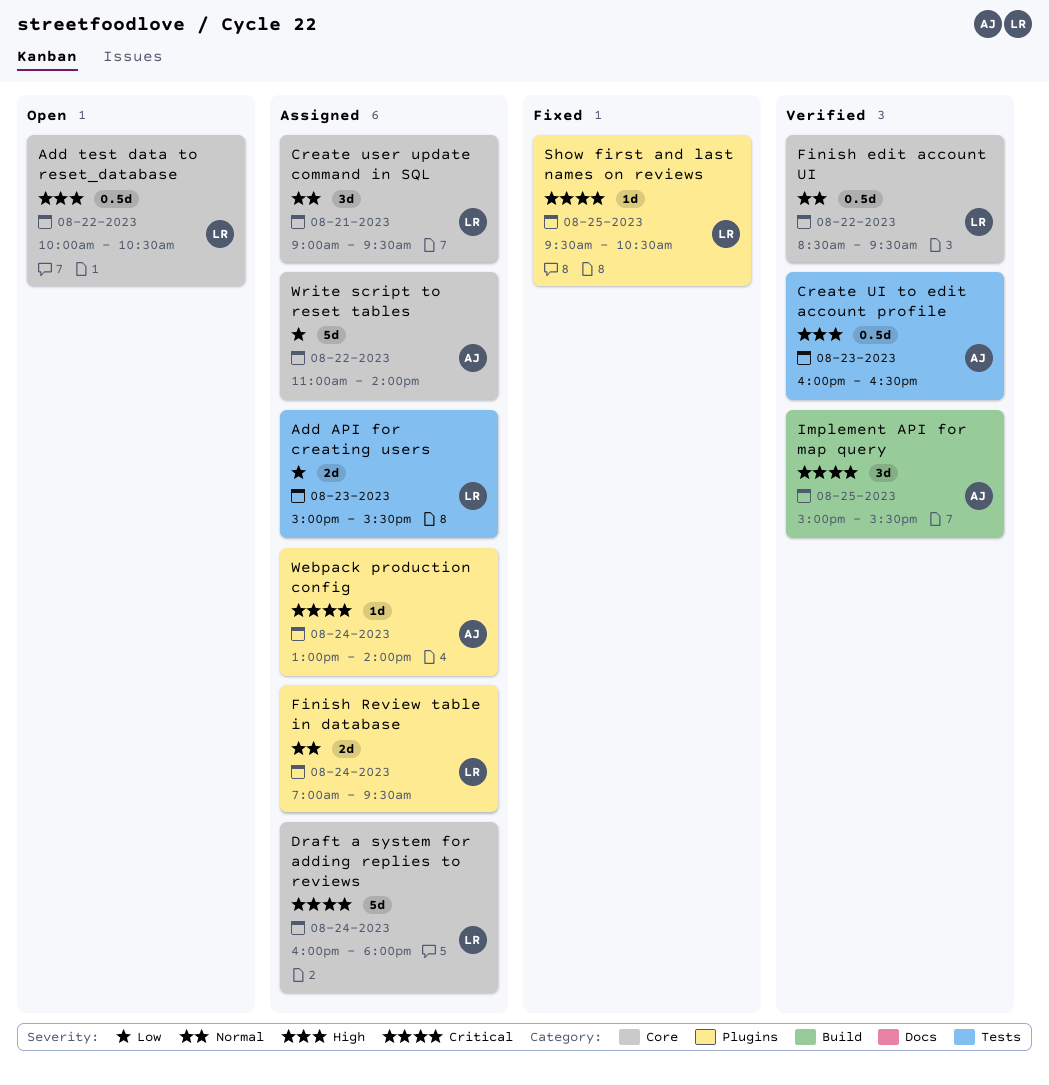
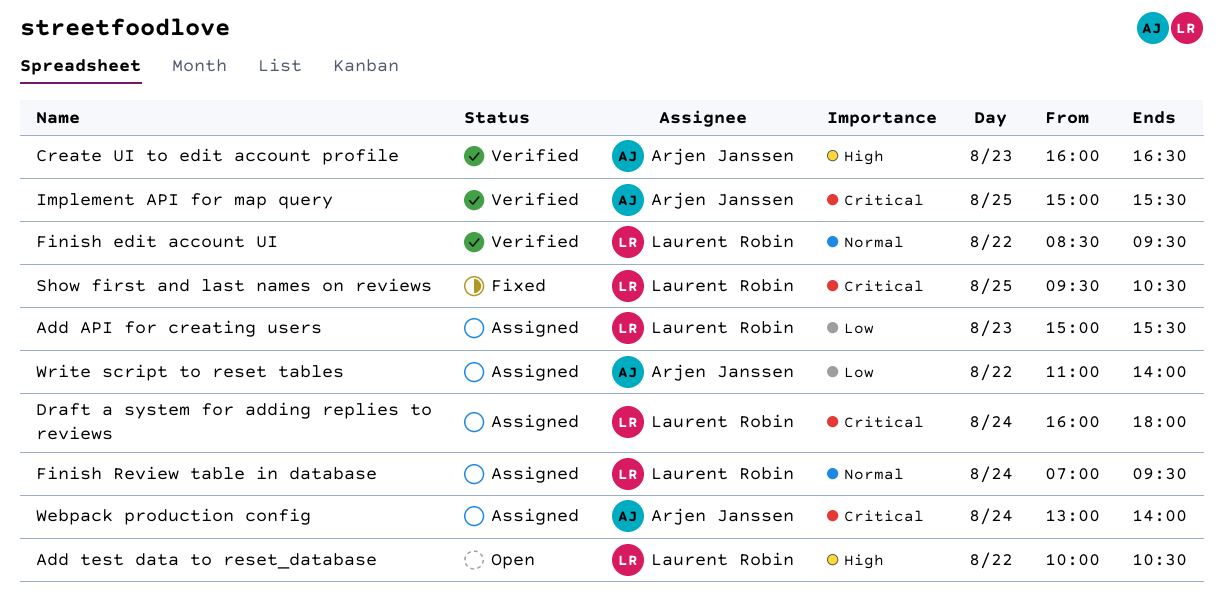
Create user update command in SQL: present -> none

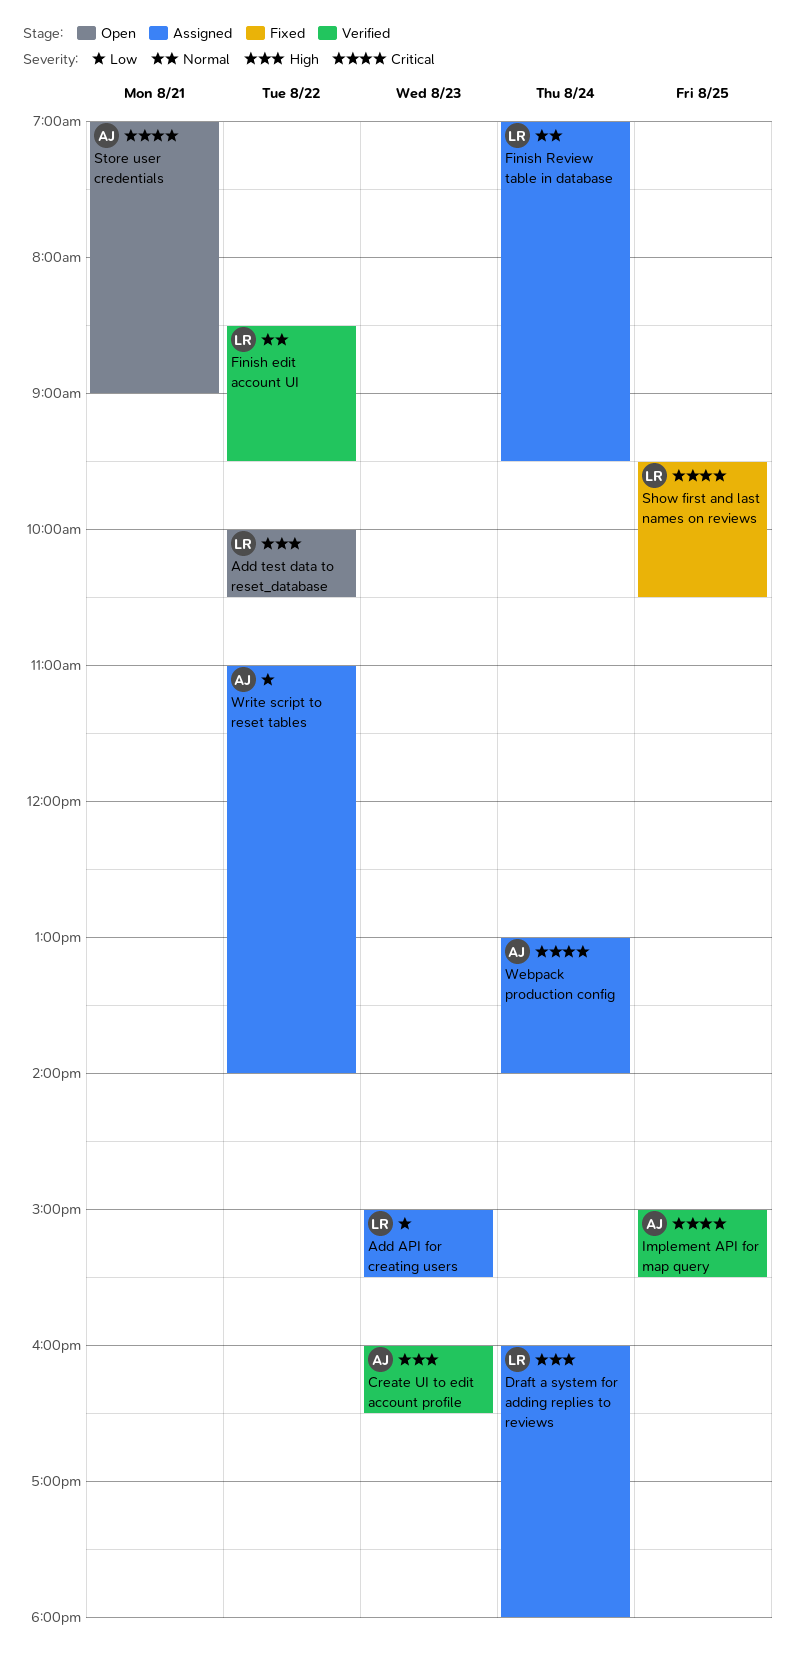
Draft a system for adding replies to reviews, priority: Critical -> High
Store user credentials: none -> present

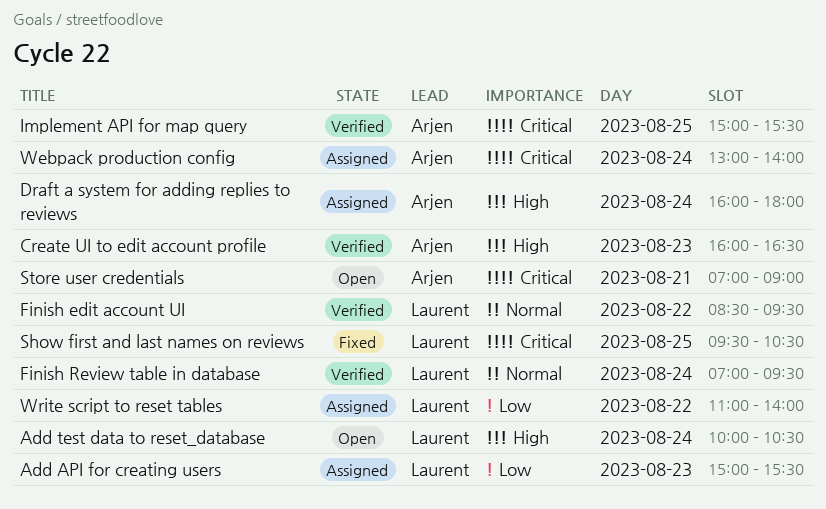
Add test data to reset_database, day: Aug 22 -> Aug 24
Draft a system for adding replies to reviews, owner: Laurent -> Arjen
Finish Review table in database, status: Assigned -> Verified
Write script to reset tables, owner: Arjen -> Laurent

